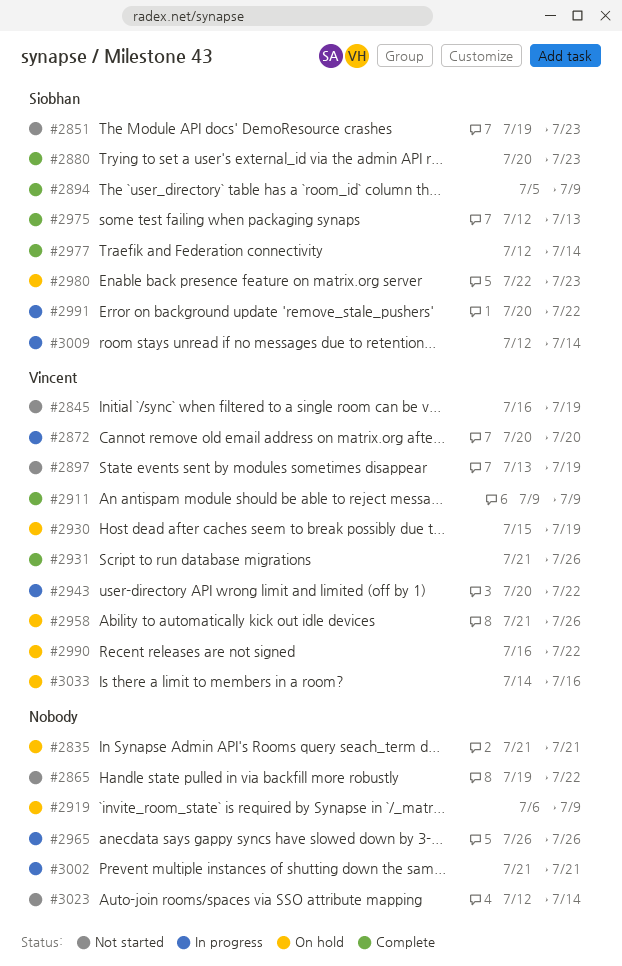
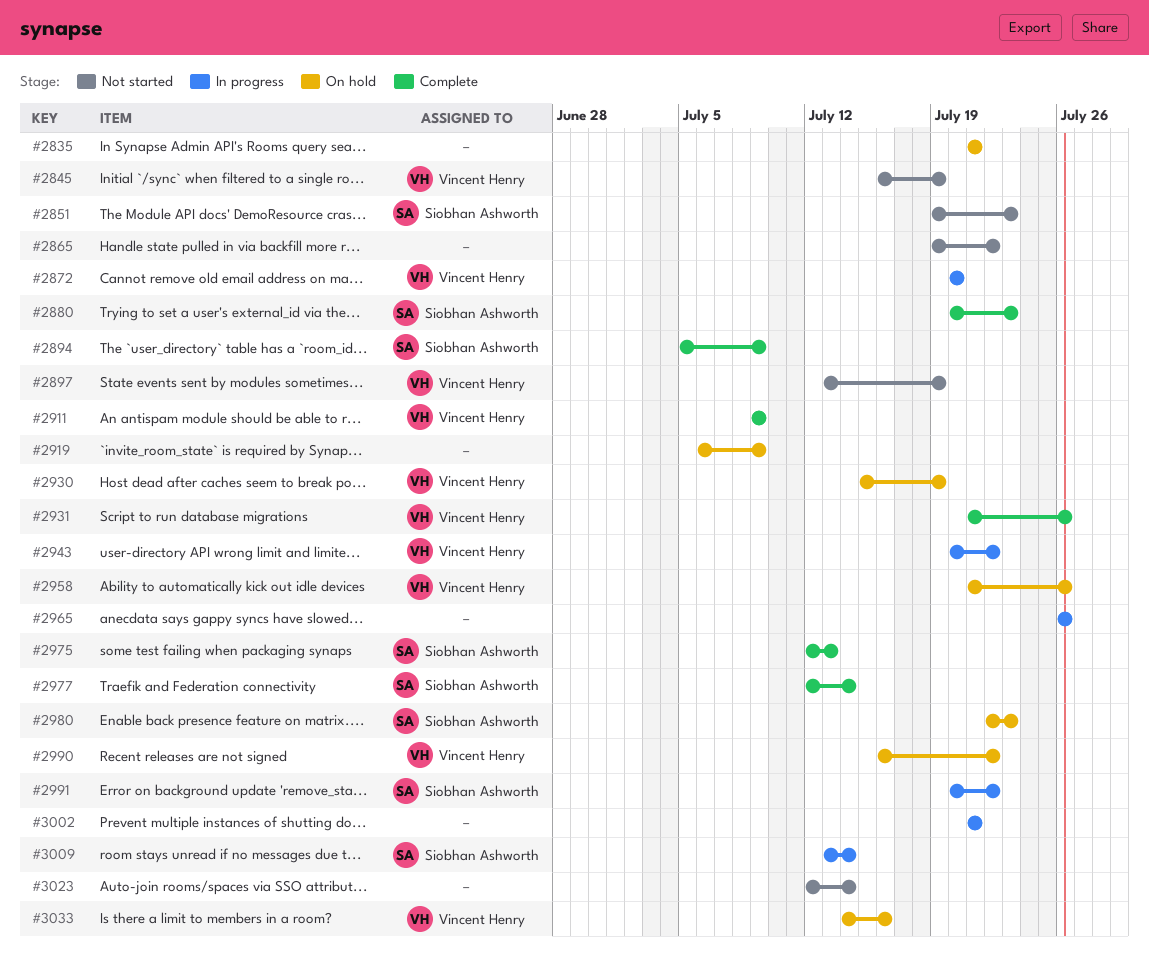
#3009, start: Jul 12 -> Jul 13

